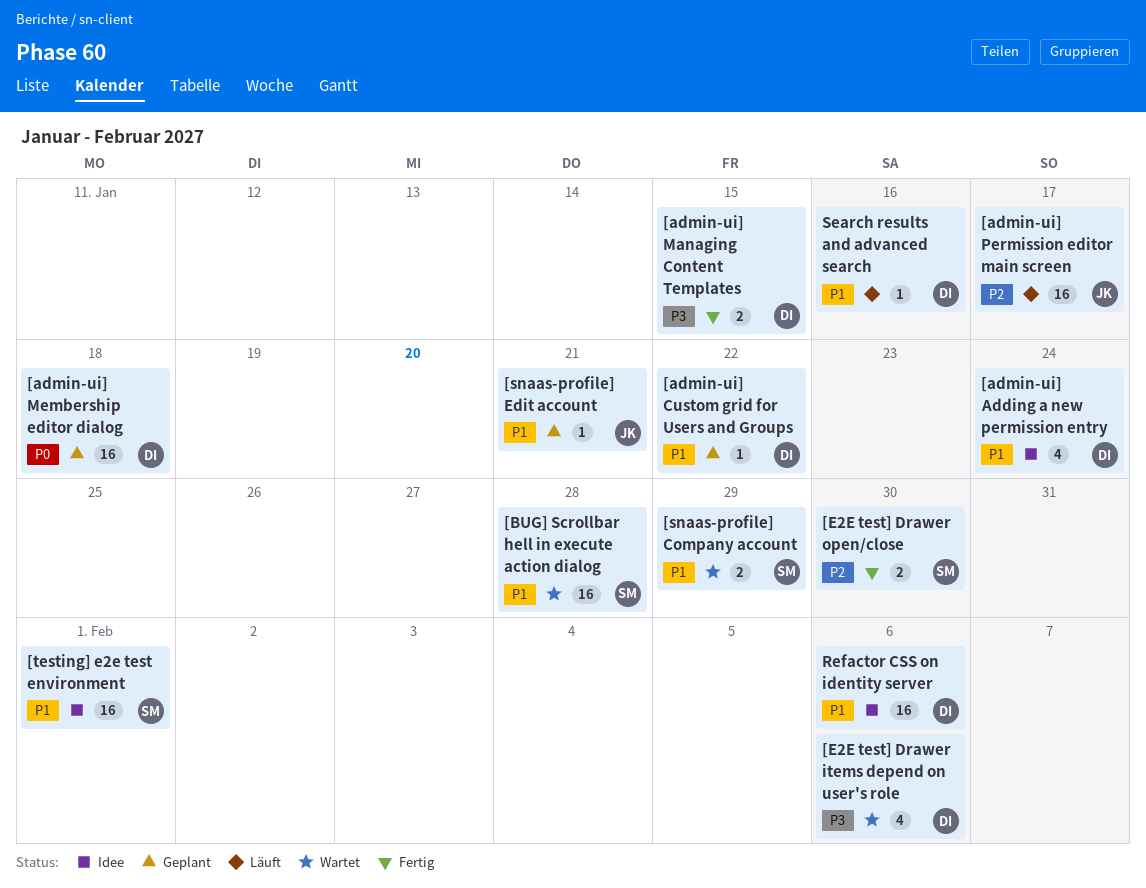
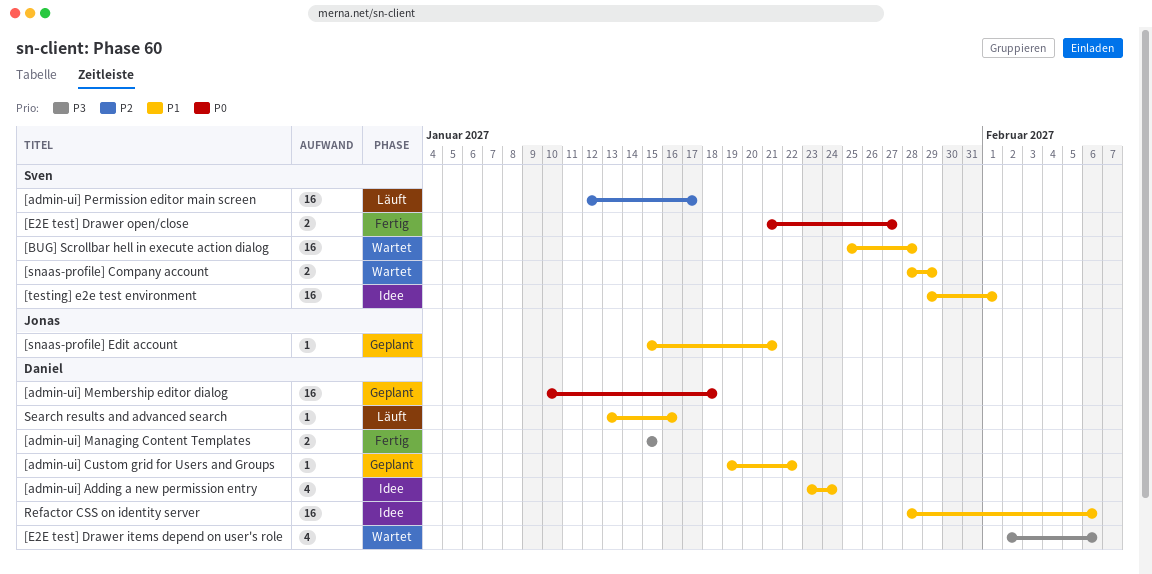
[admin-ui] Permission editor main screen, owner: Jonas -> Sven
[E2E test] Drawer open/close, priority: P2 -> P0
[E2E test] Drawer open/close, due: Jan 30 -> Jan 27

